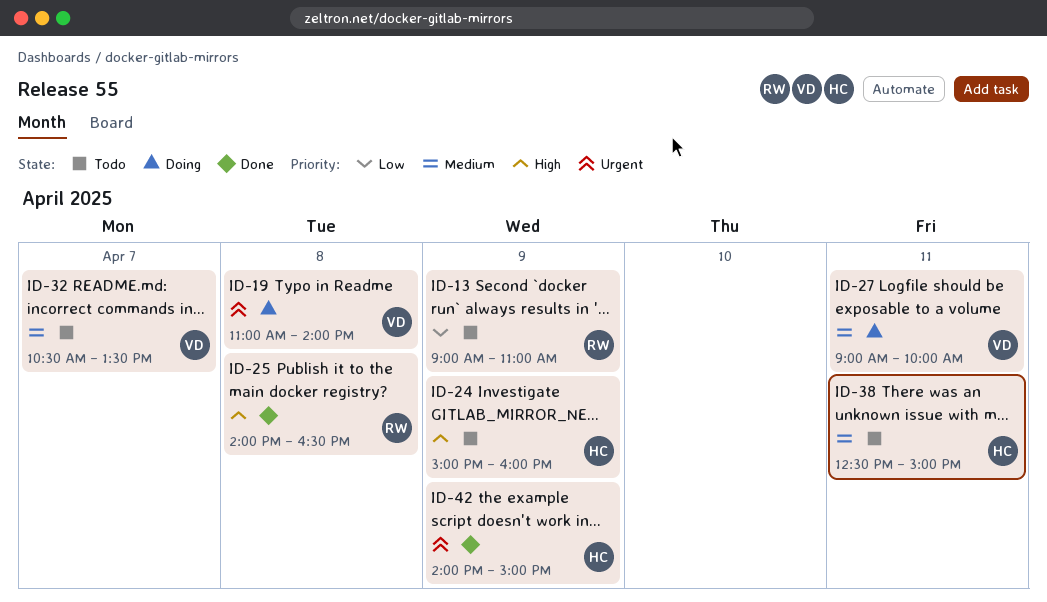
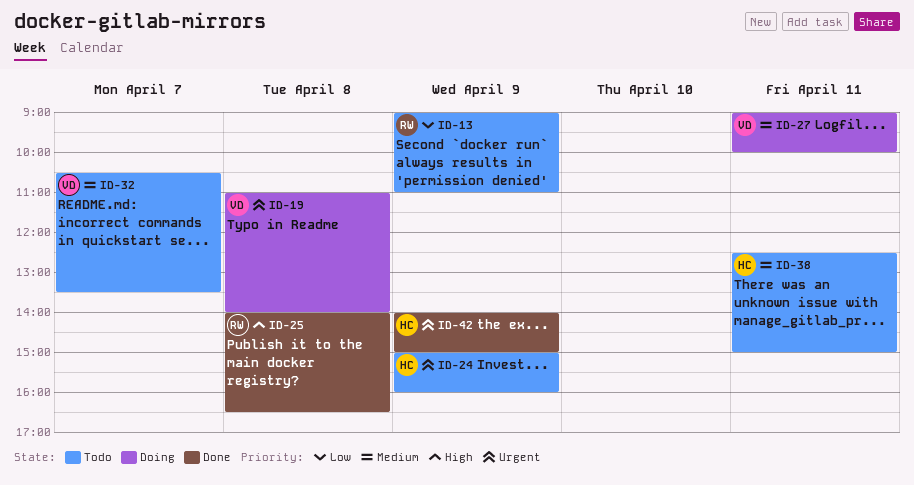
ID-24, priority: High -> Urgent

